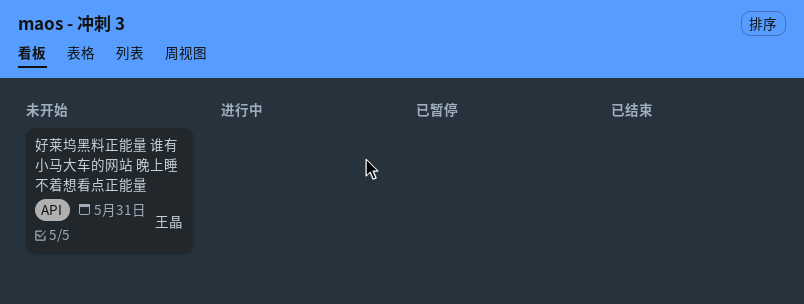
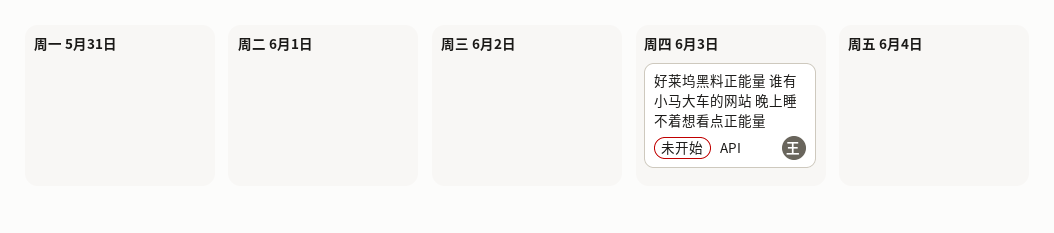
好莱坞黑料正能量 谁有小马大车的网站 晚上睡不着想看点正能量, due: May 31 -> Jun 3

